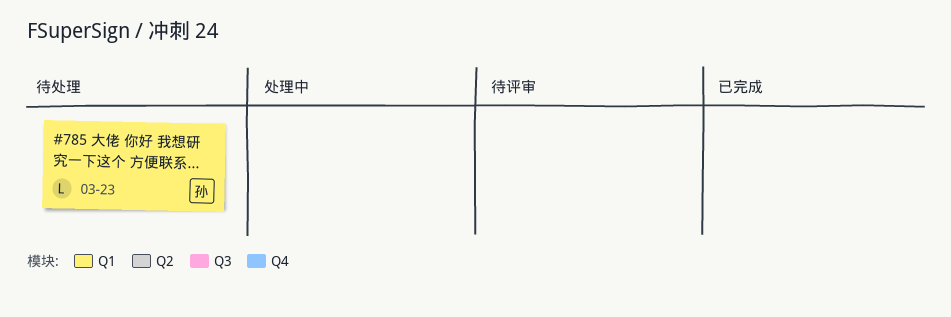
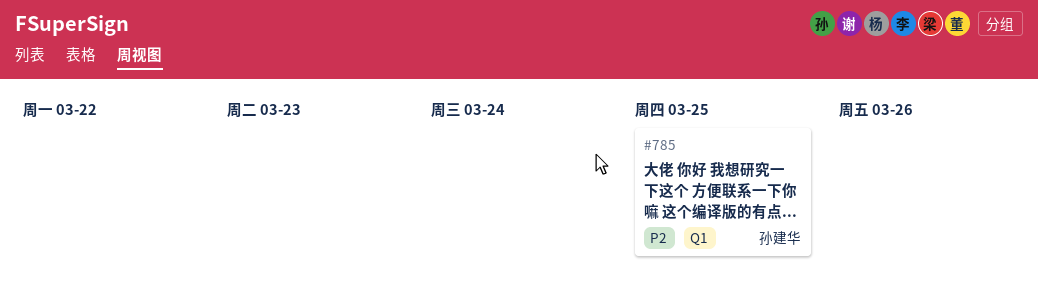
#785, due: Mar 23 -> Mar 25

